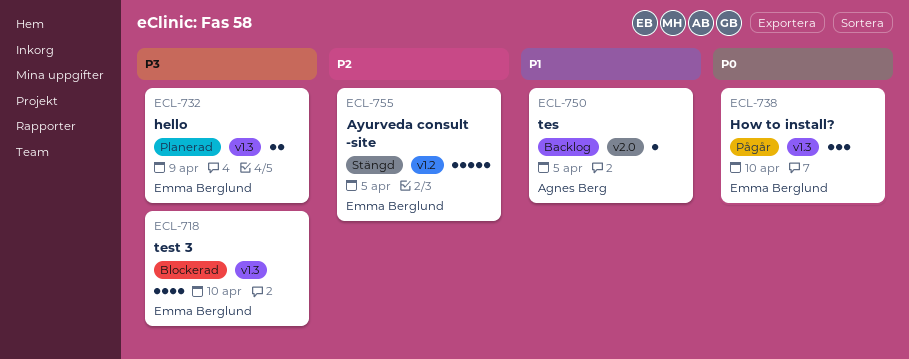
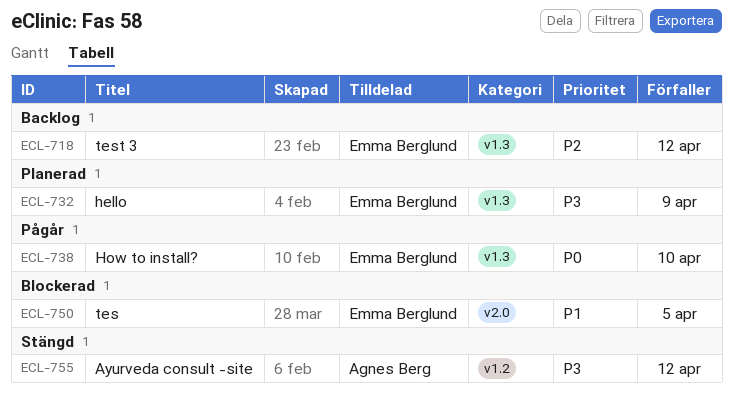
ECL-718, status: Blockerad -> Backlog
ECL-718, priority: P3 -> P2
ECL-718, due: Apr 10 -> Apr 12
ECL-750, status: Backlog -> Blockerad
ECL-750, owner: Agnes Berg -> Emma Berglund
ECL-755, owner: Emma Berglund -> Agnes Berg
ECL-755, priority: P2 -> P3
ECL-755, due: Apr 5 -> Apr 12

